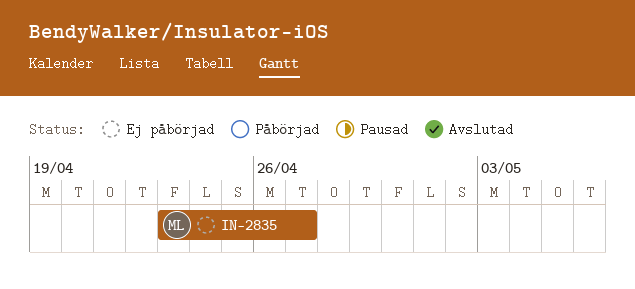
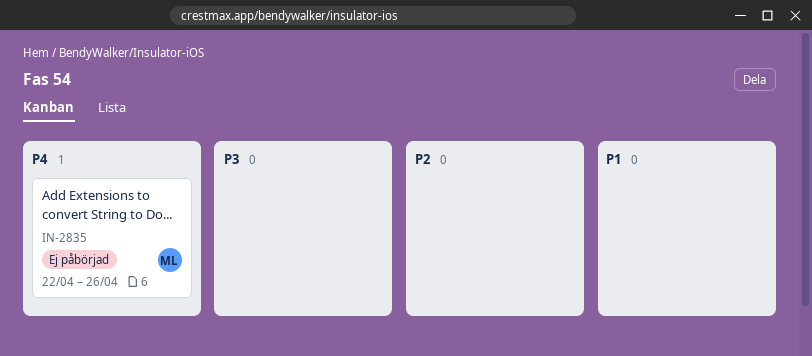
IN-2835, start: Apr 23 -> Apr 22
IN-2835, due: Apr 27 -> Apr 26

